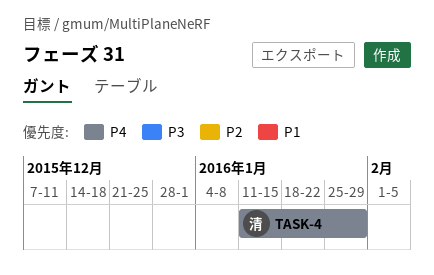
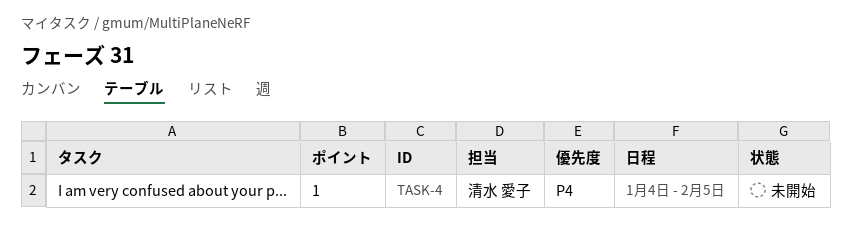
TASK-4, start: Jan 11 -> Jan 4
TASK-4, due: Jan 29 -> Feb 5

